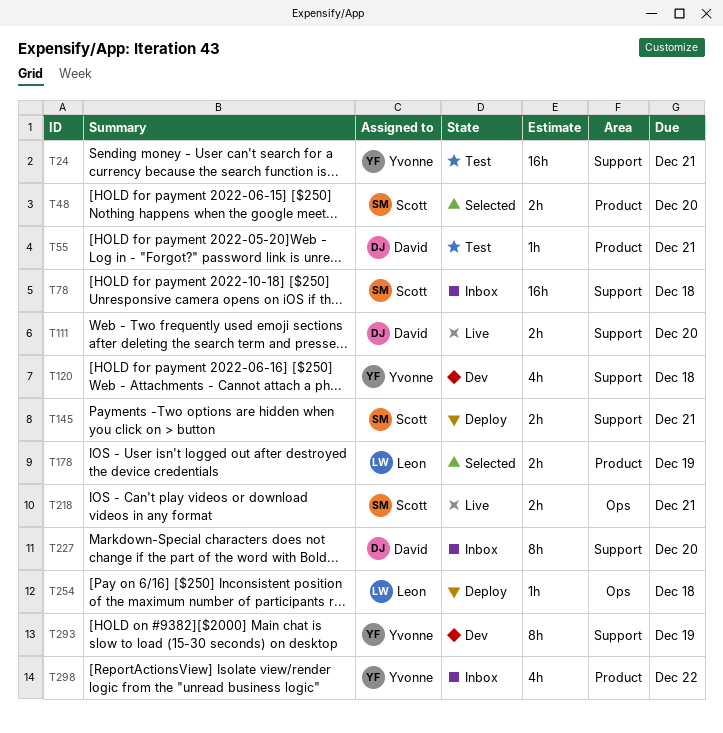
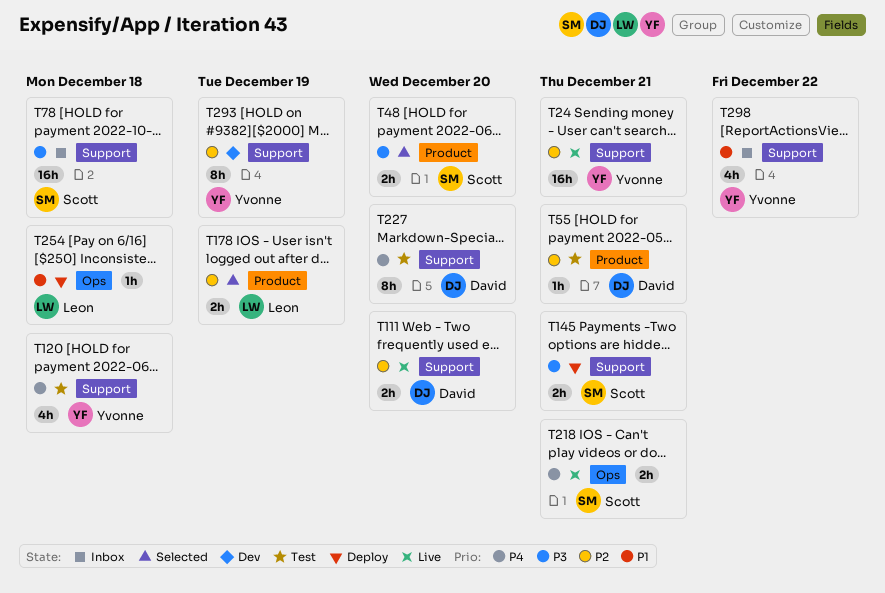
T24, status: Test -> Live
T120, status: Dev -> Test
T227, status: Inbox -> Test
T298, label: Product -> Support

